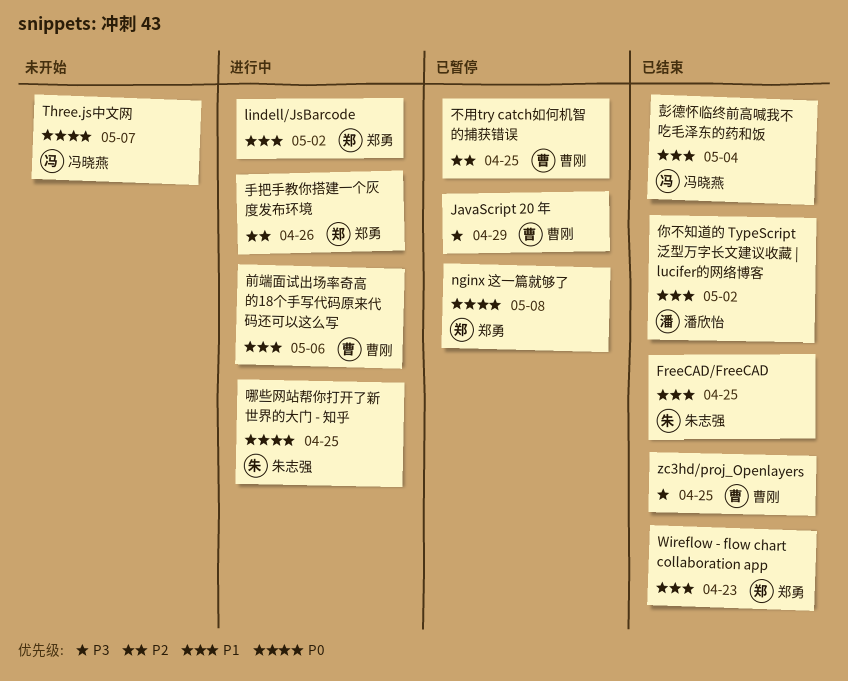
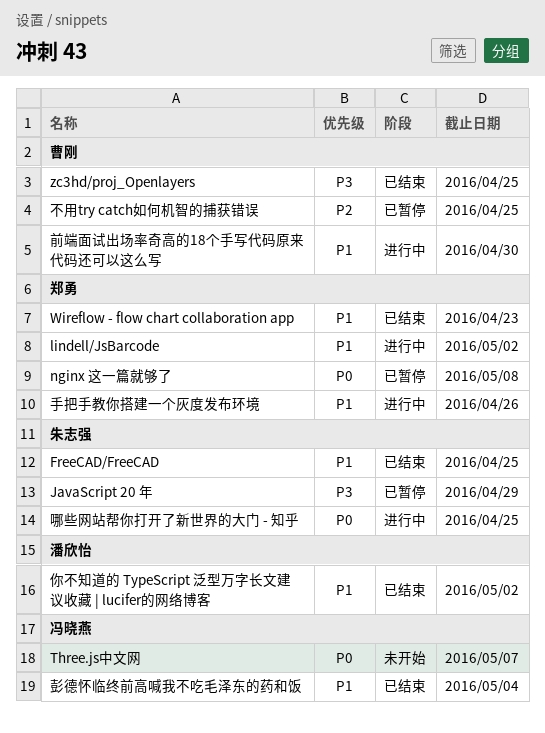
JavaScript 20 年, owner: 曹刚 -> 朱志强
前端面试出场率奇高的18个手写代码原来代码还可以这么写, due: May 6 -> Apr 30
手把手教你搭建一个灰度发布环境, priority: P2 -> P1

